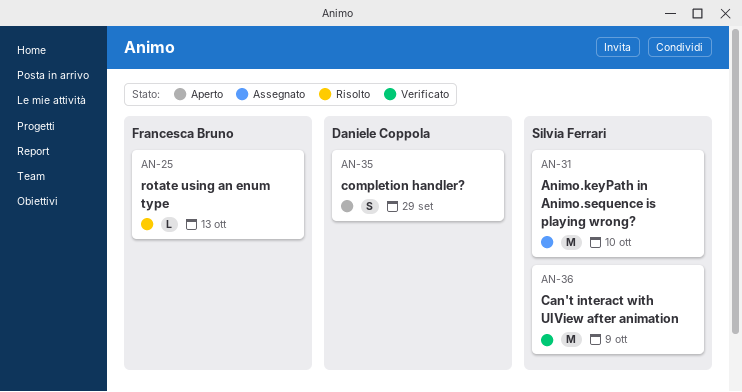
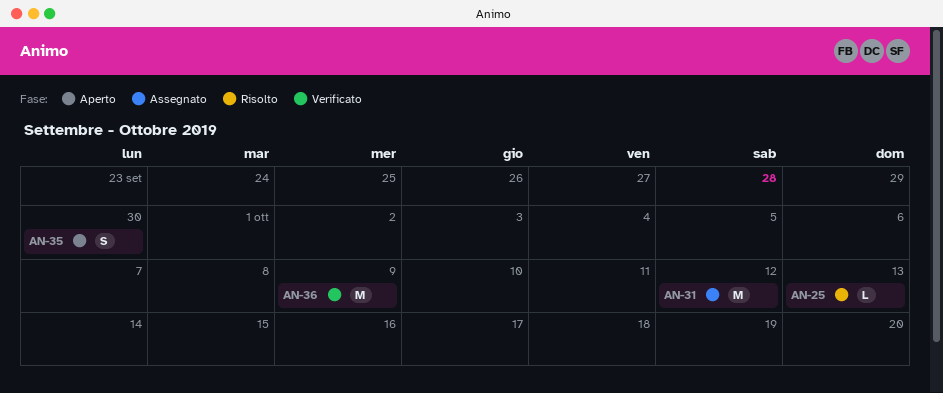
AN-31, due: Oct 10 -> Oct 12
AN-35, due: Sep 29 -> Sep 30

